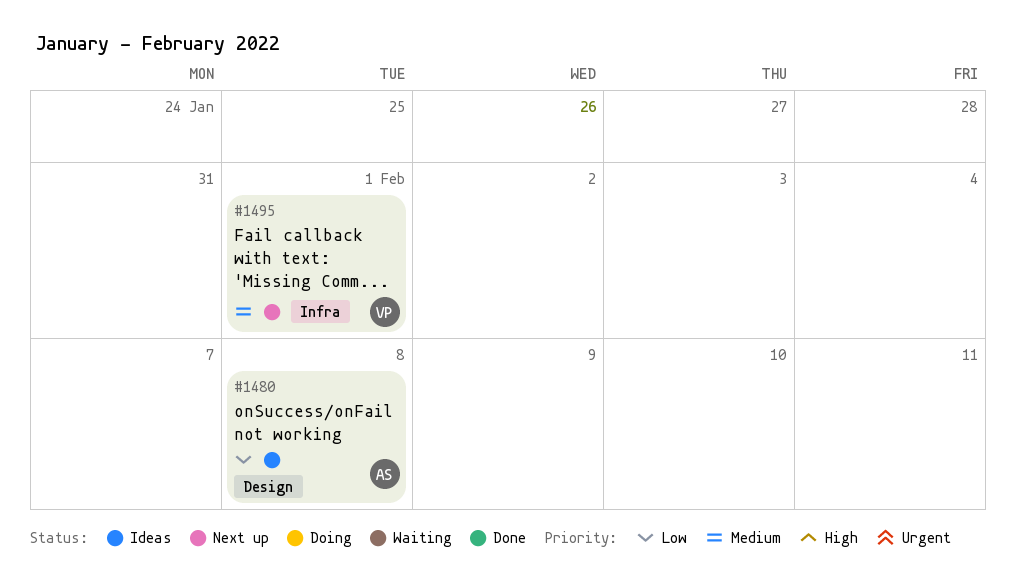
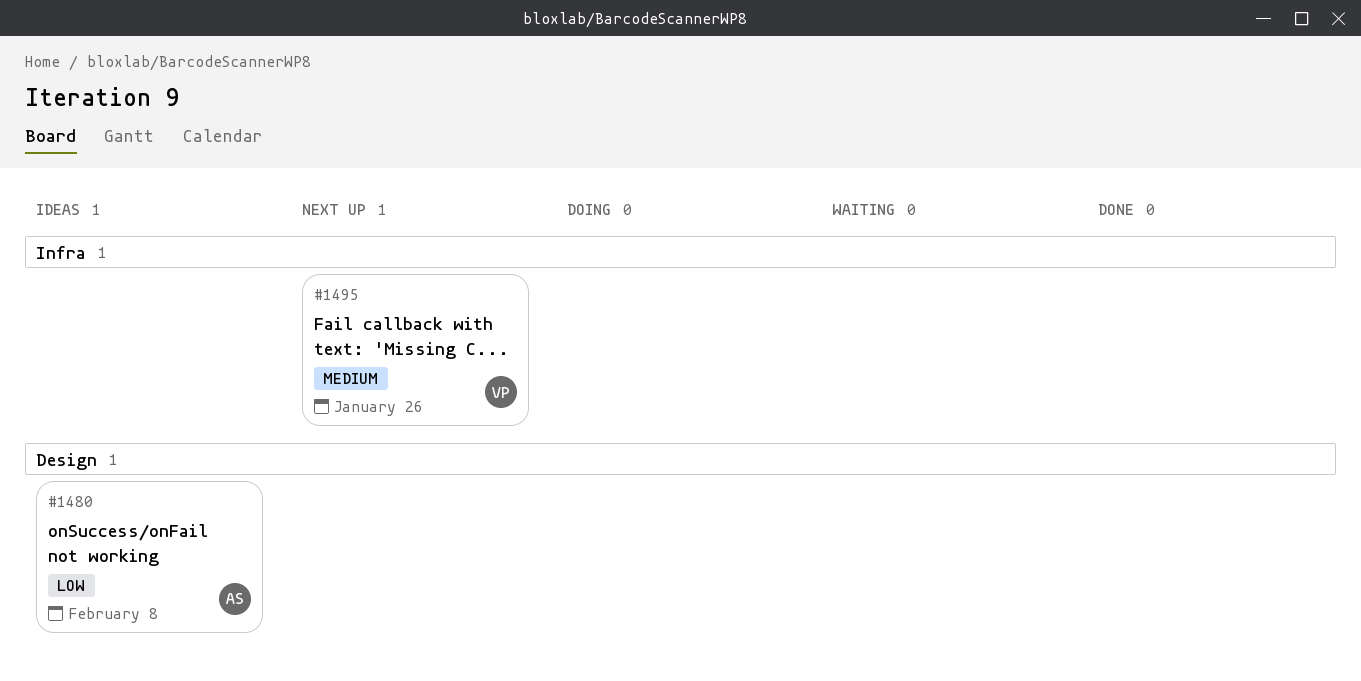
#1495, due: Feb 1 -> Jan 26

